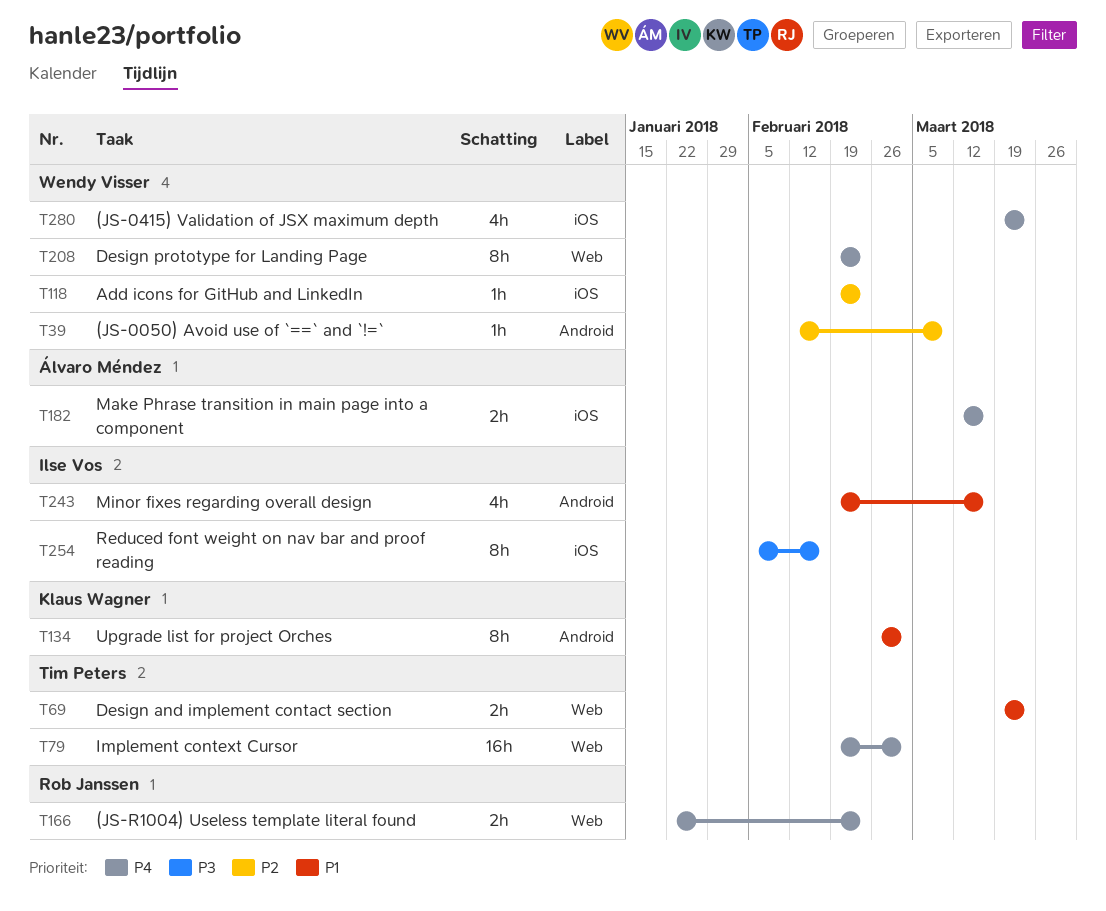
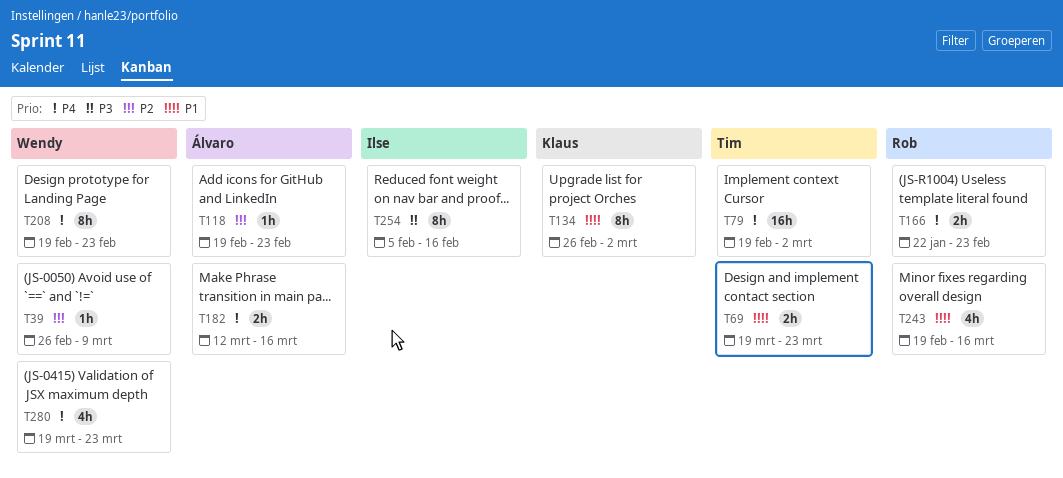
T39, start: Feb 12 -> Feb 26
T118, owner: Wendy Visser -> Álvaro Méndez
T243, owner: Ilse Vos -> Rob Janssen

